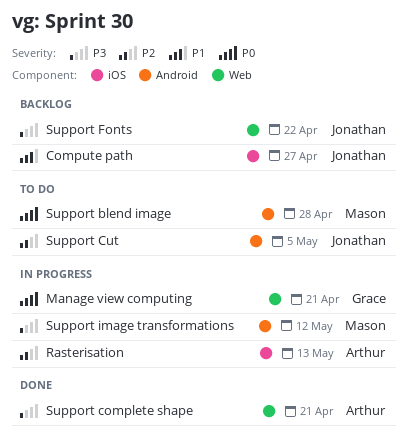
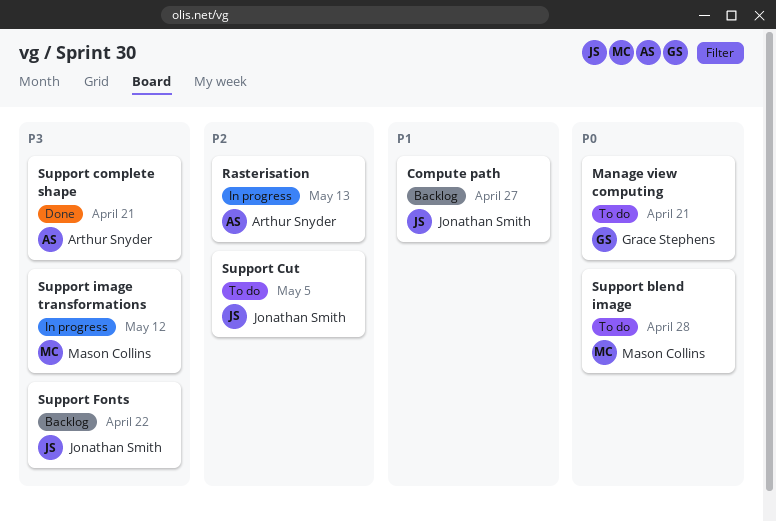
Manage view computing, status: In progress -> To do

